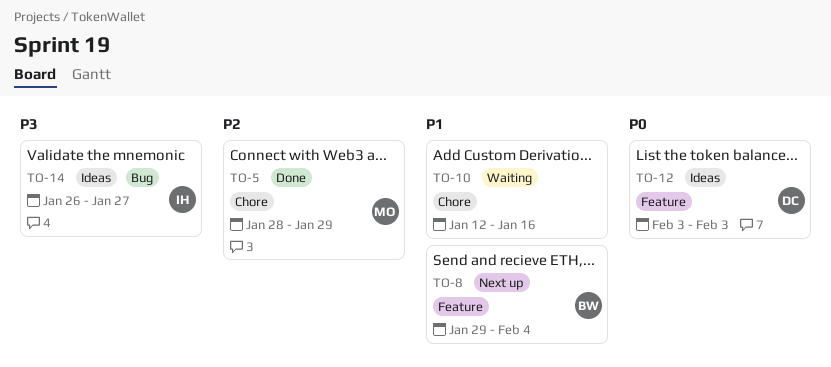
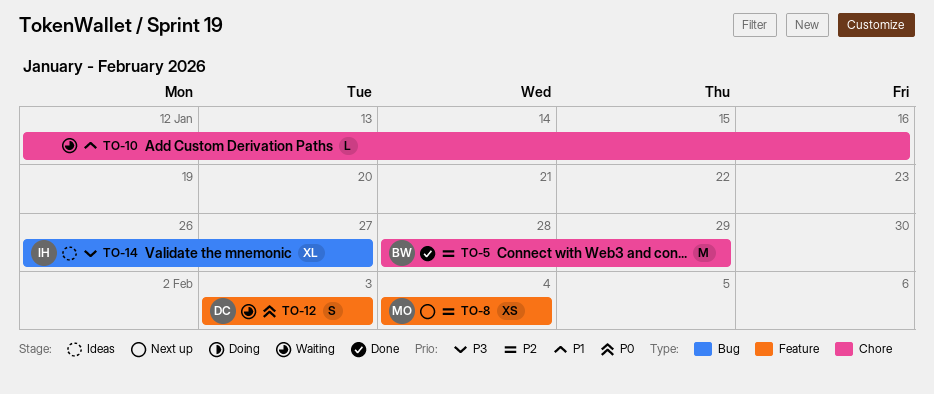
TO-5, owner: MO -> BW
TO-8, owner: BW -> MO
TO-8, priority: P1 -> P2
TO-8, start: Jan 29 -> Feb 4
TO-12, status: Ideas -> Waiting

